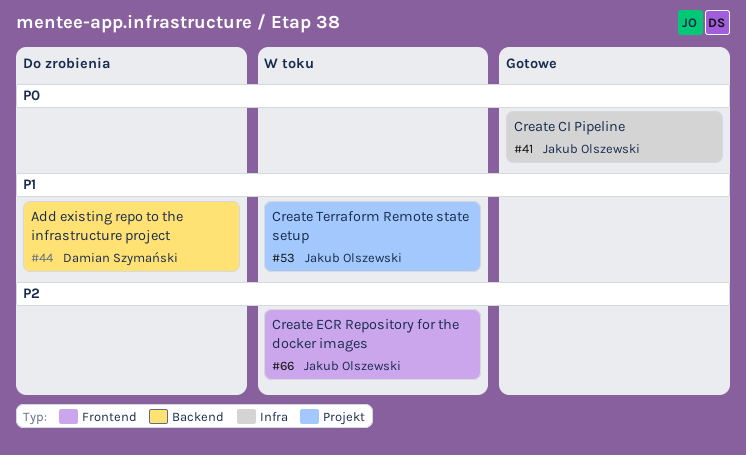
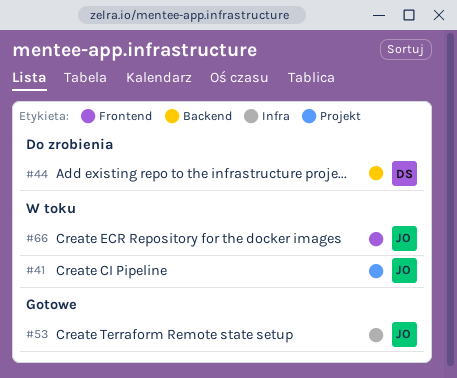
#41, status: Gotowe -> W toku
#41, label: Infra -> Projekt
#53, status: W toku -> Gotowe
#53, label: Projekt -> Infra

